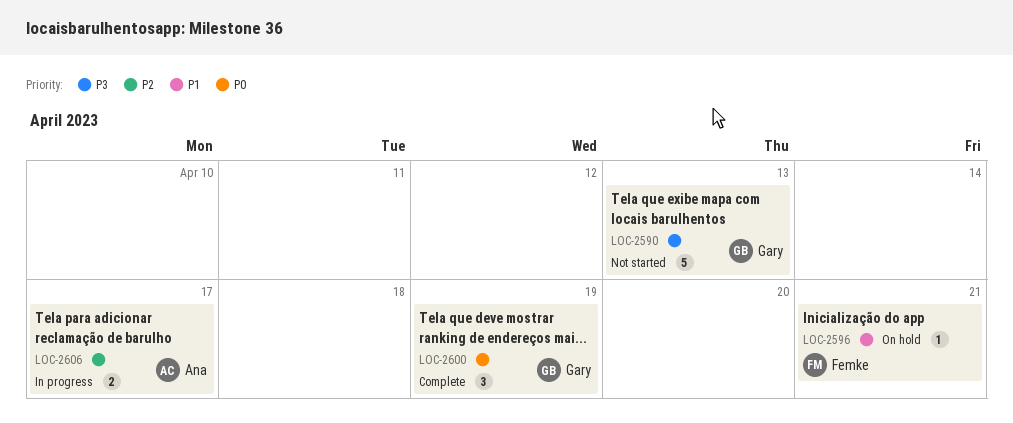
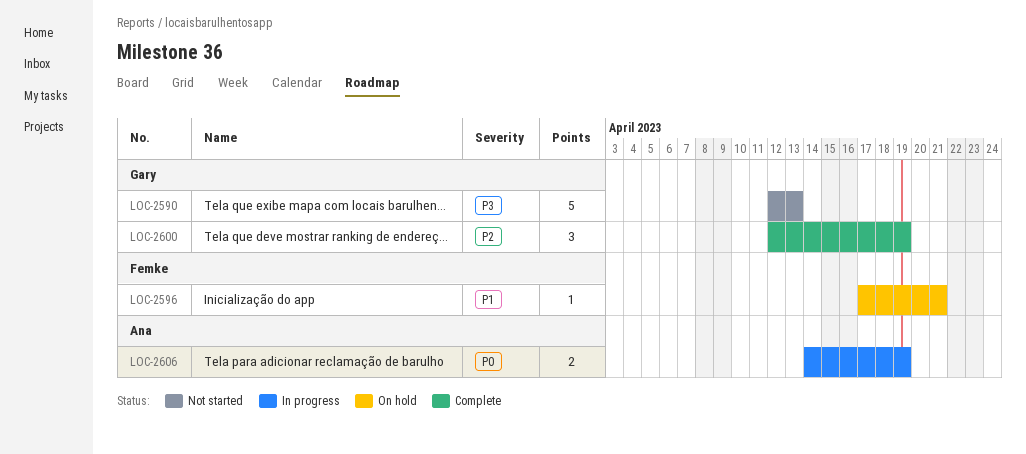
LOC-2600, priority: P0 -> P2
LOC-2606, priority: P2 -> P0
LOC-2606, due: Apr 17 -> Apr 19

